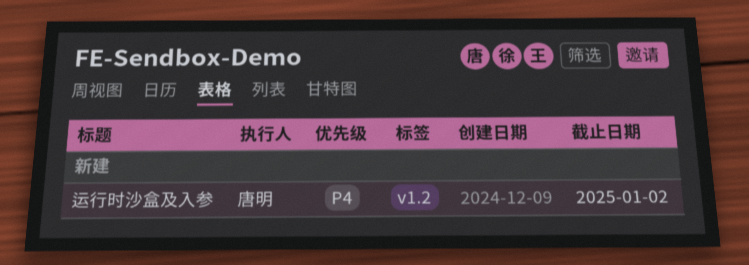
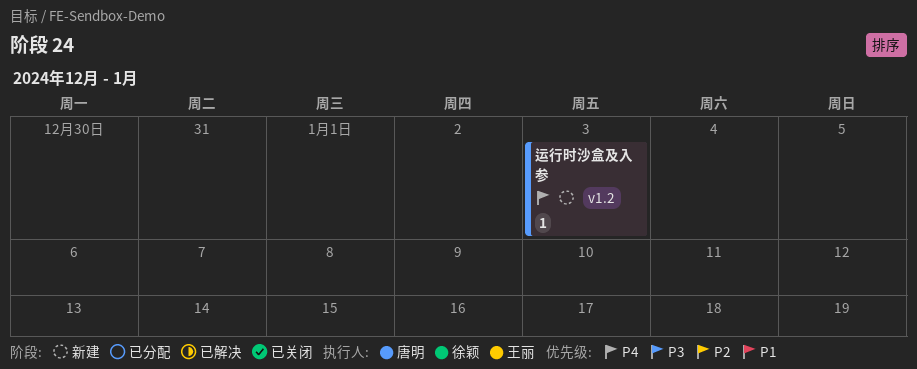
运行时沙盒及入参, due: Jan 2 -> Jan 3

